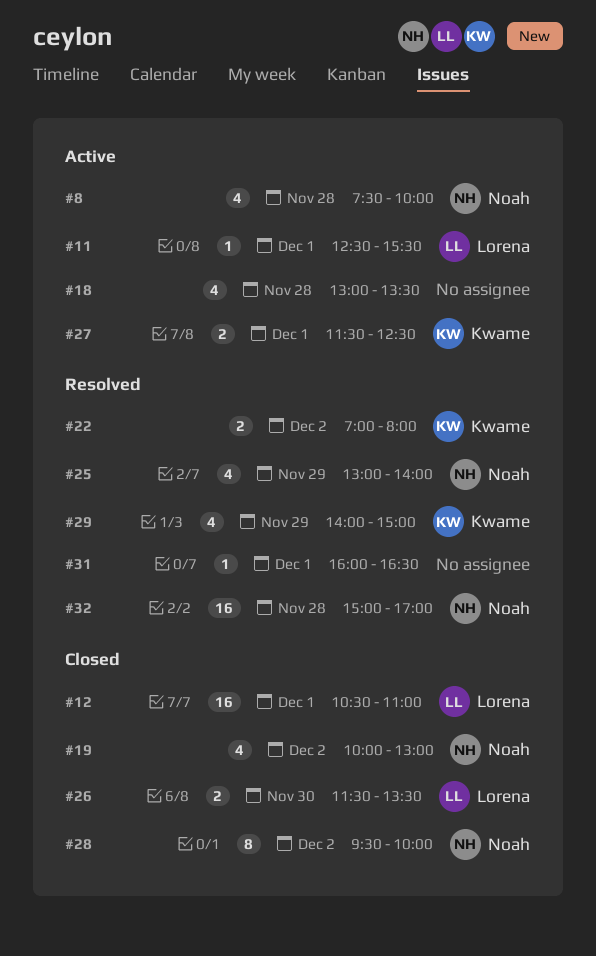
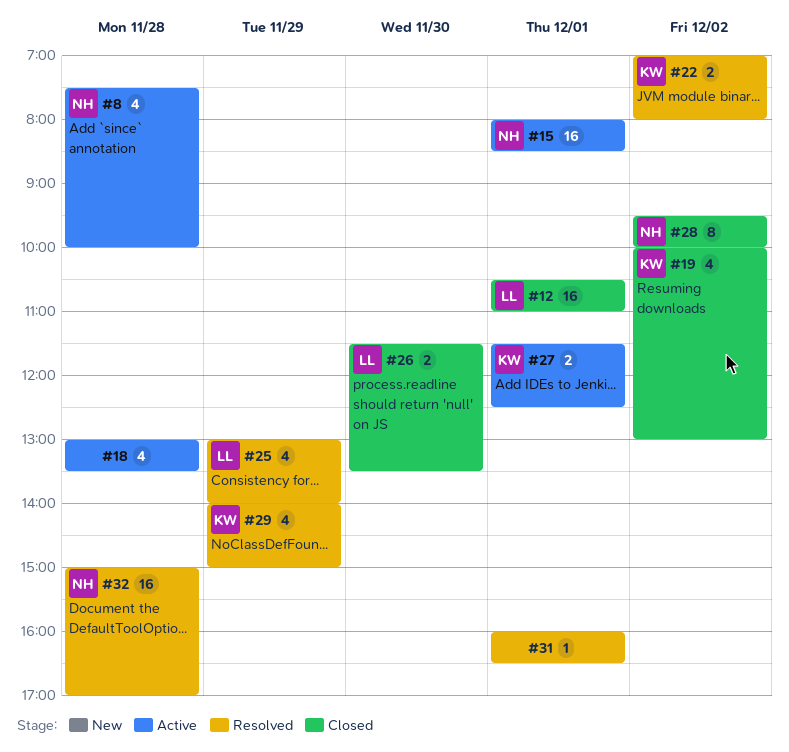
#11: present -> none
#15: none -> present
#19, owner: Noah -> Kwame
#25, owner: Noah -> Lorena

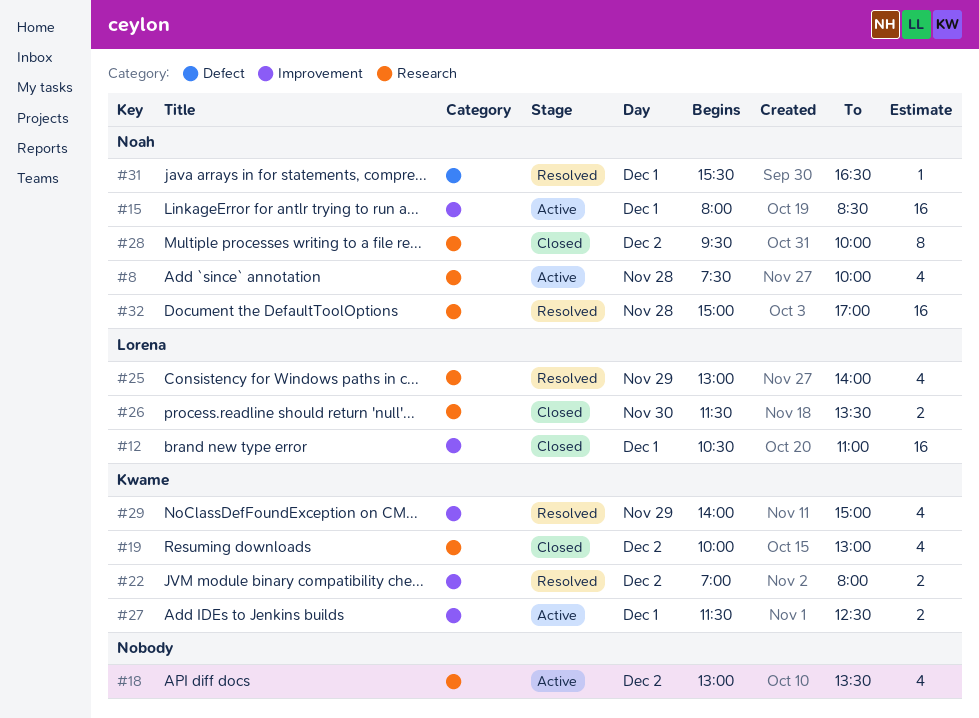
#18, day: Nov 28 -> Dec 2
#31, owner: none -> Noah
#31, begins: 16:00 -> 15:30

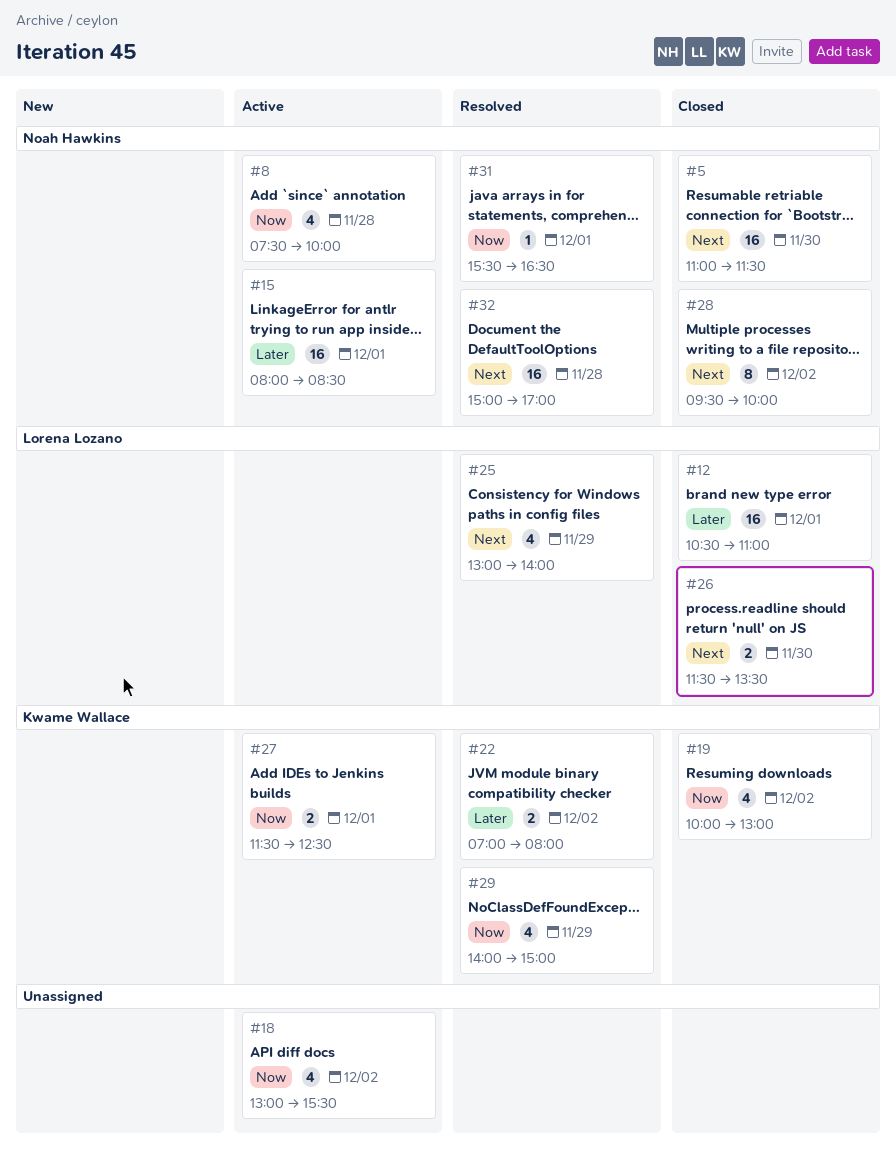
#5: none -> present
#18, ends: 13:30 -> 15:30

